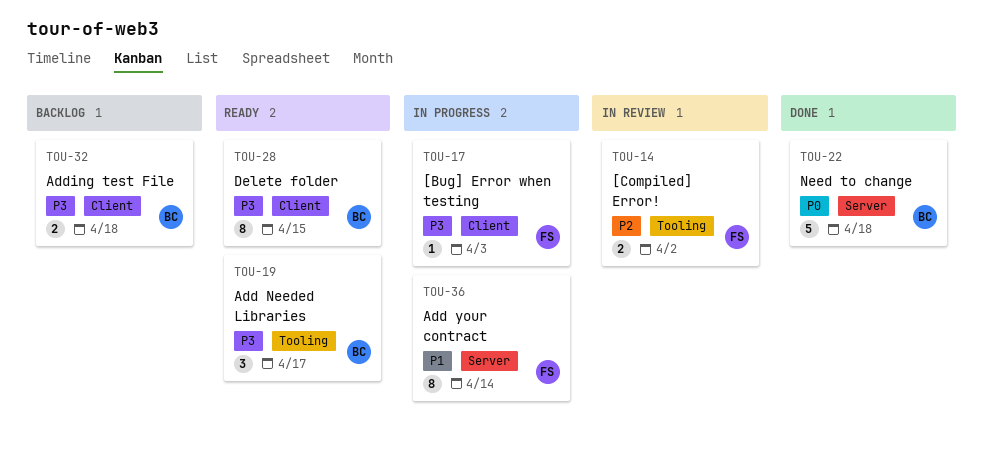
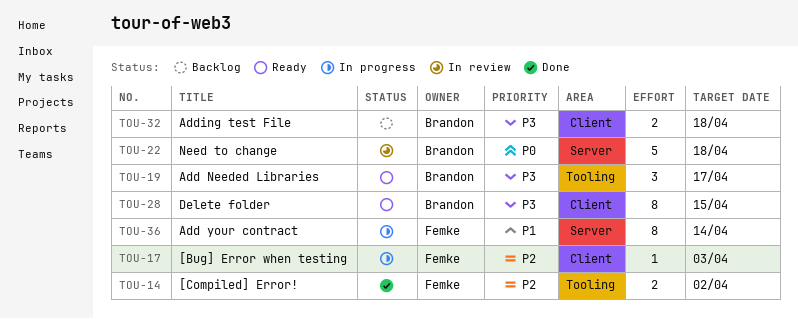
TOU-14, status: In review -> Done
TOU-17, priority: P3 -> P2
TOU-22, status: Done -> In review

